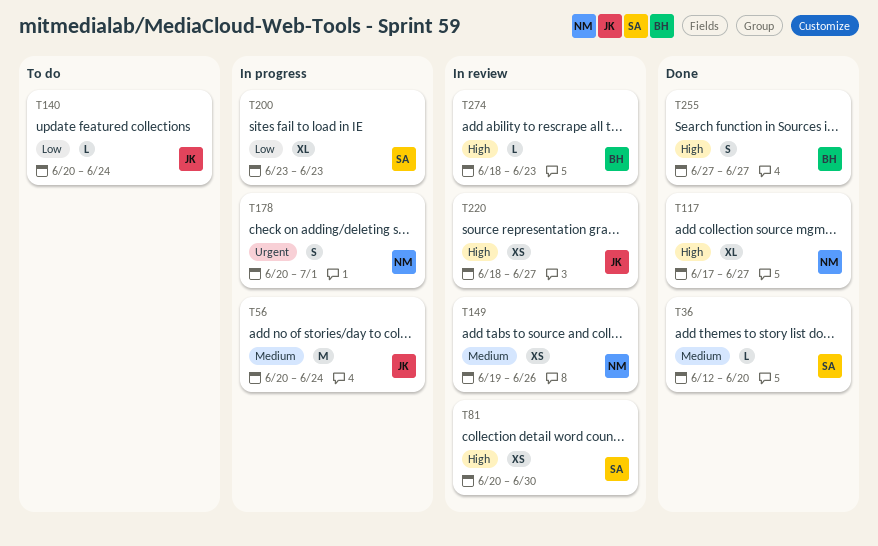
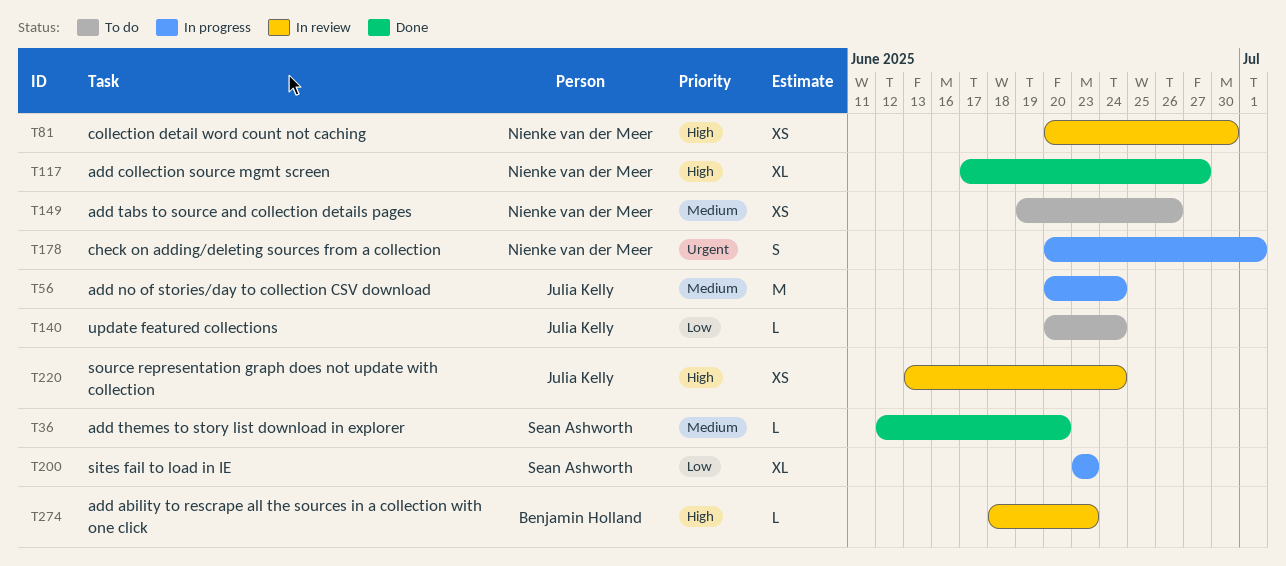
T81, owner: Sean Ashworth -> Nienke van der Meer
T149, status: In review -> To do
T220, start: Jun 18 -> Jun 13
T220, due: Jun 27 -> Jun 24
T255: present -> none

